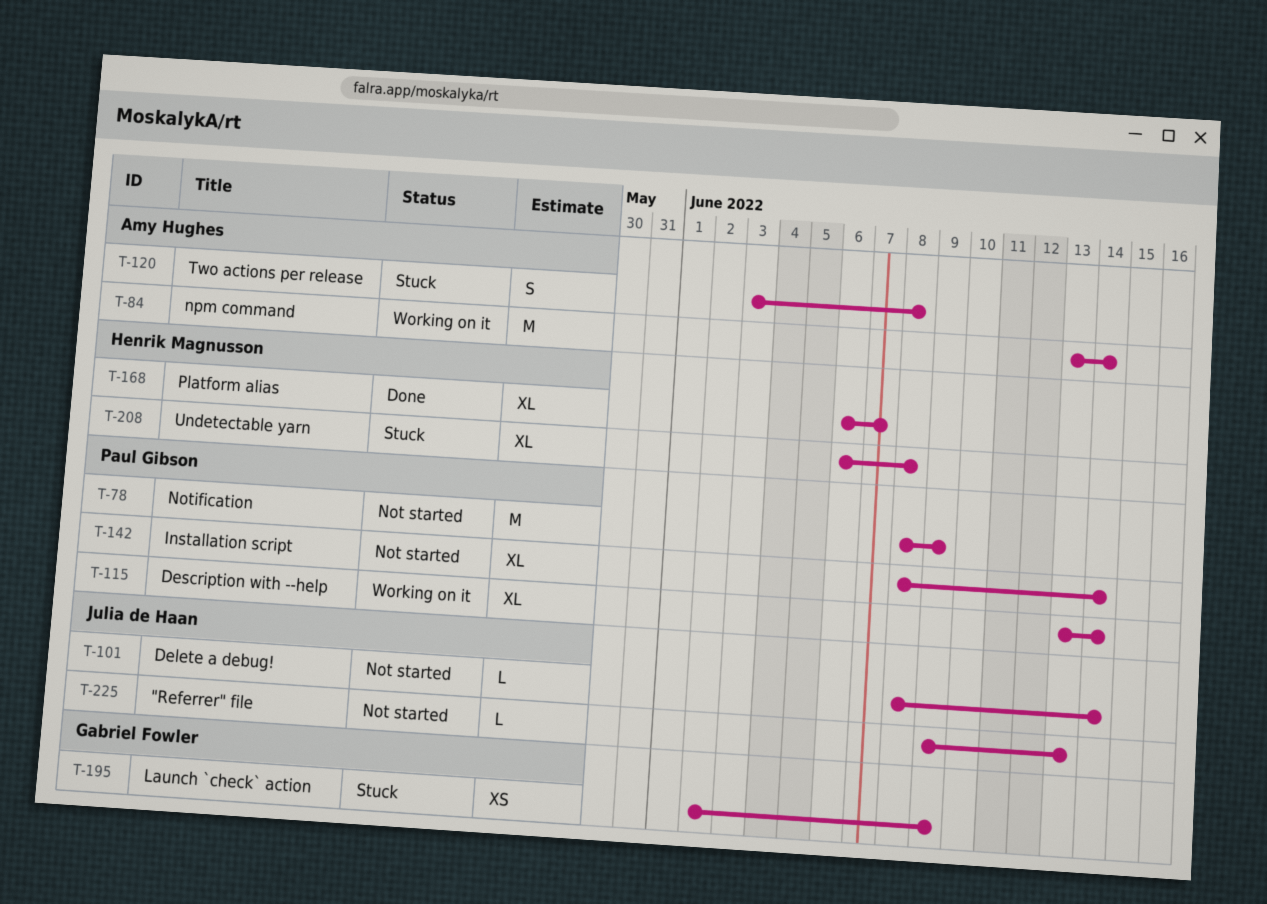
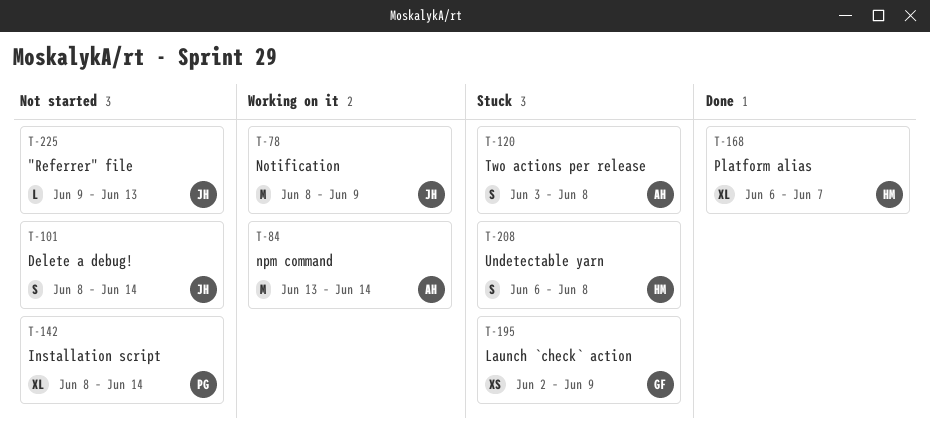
T-78, status: Not started -> Working on it
T-78, owner: Paul Gibson -> Julia de Haan
T-101, estimate: L -> S
T-115: present -> none
T-208, estimate: XL -> S

